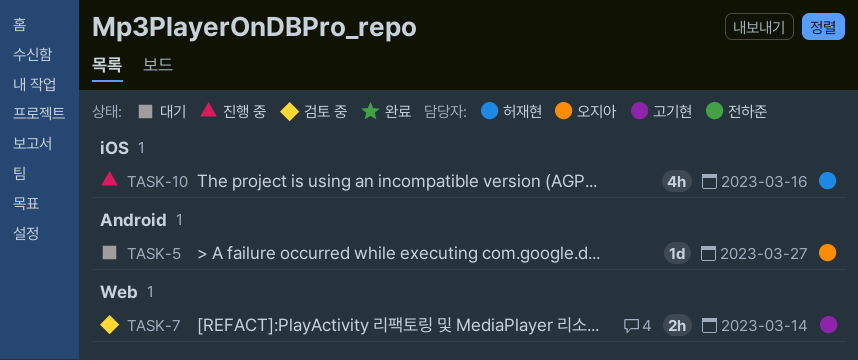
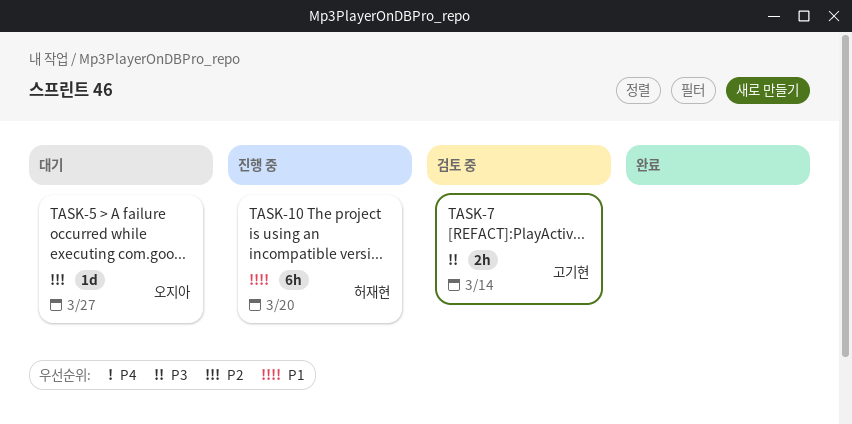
TASK-10, estimate: 4h -> 6h
TASK-10, due: Mar 16 -> Mar 20

